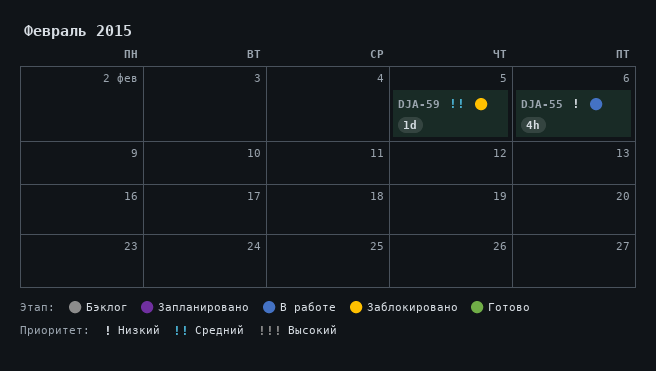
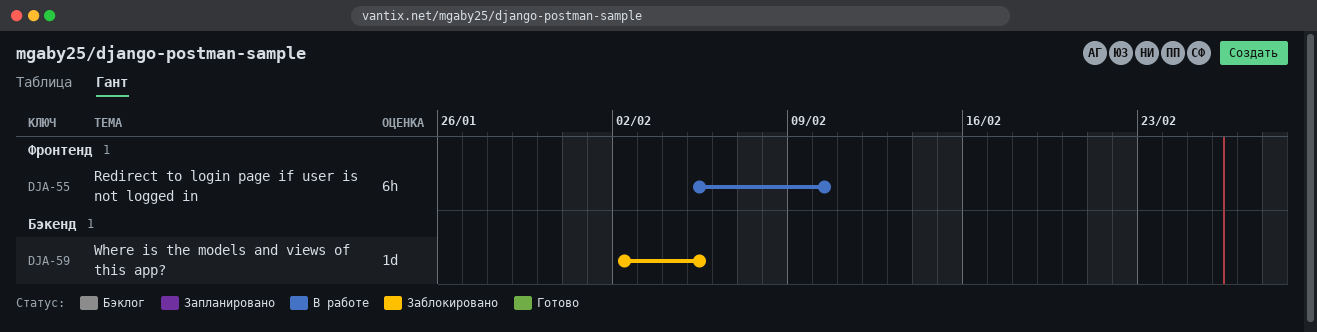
DJA-55, estimate: 4h -> 6h
DJA-55, due: Feb 6 -> Feb 10

